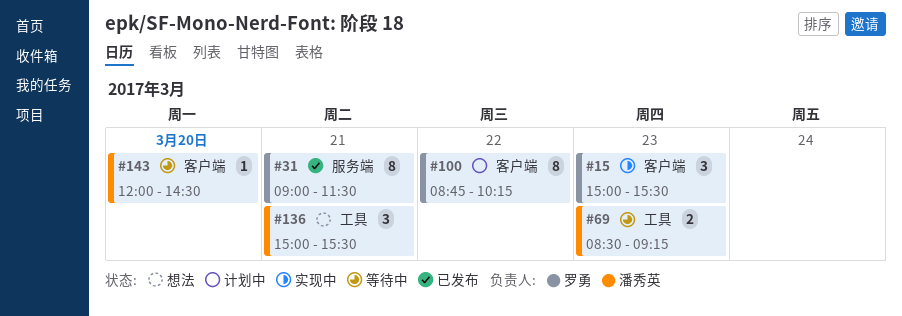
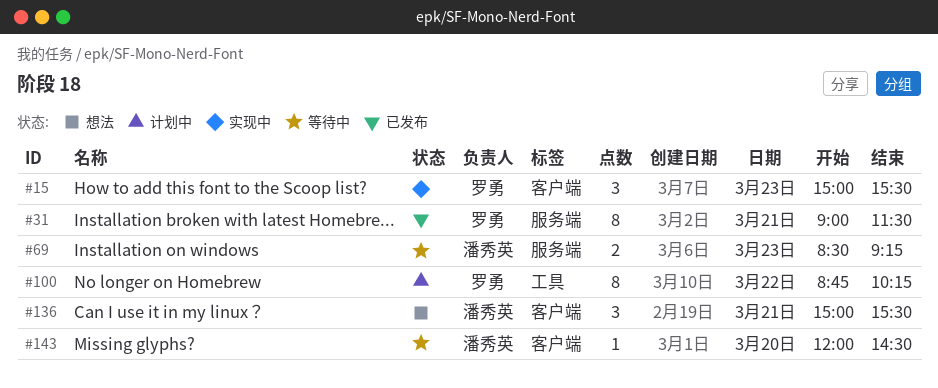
#69, label: 工具 -> 服务端
#100, label: 客户端 -> 工具
#136, label: 工具 -> 客户端

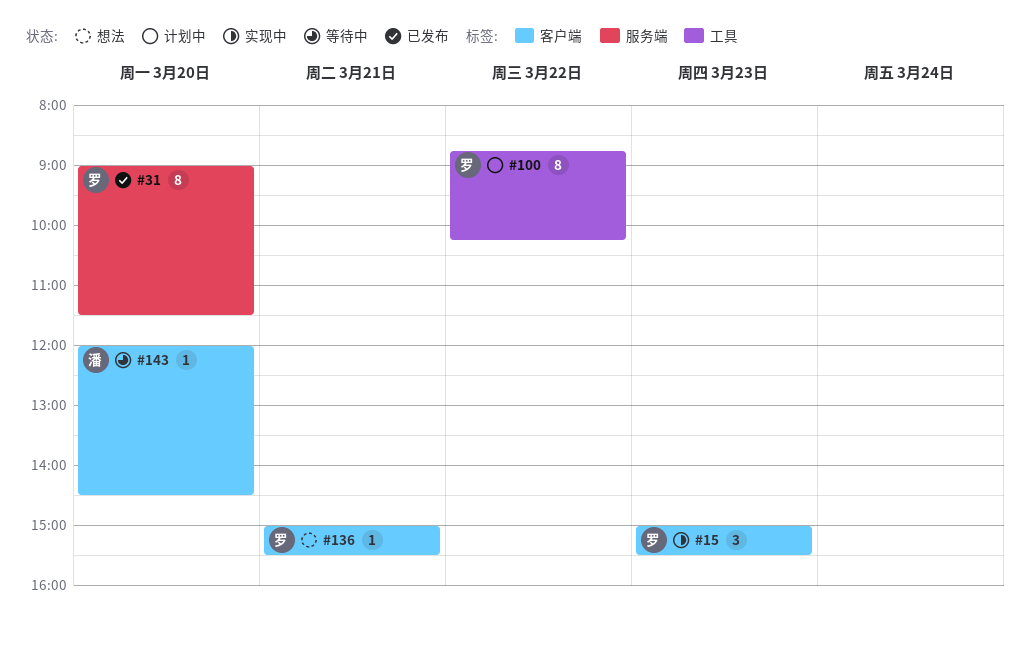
#31, day: Mar 21 -> Mar 20
#69: present -> none
#136, owner: 潘秀英 -> 罗勇
#136, estimate: 3 -> 1

